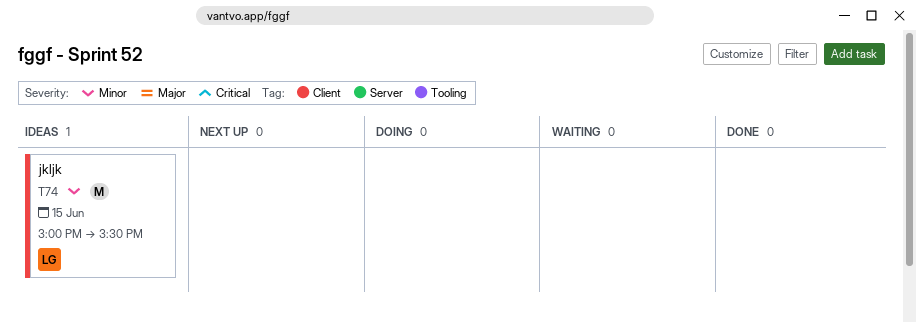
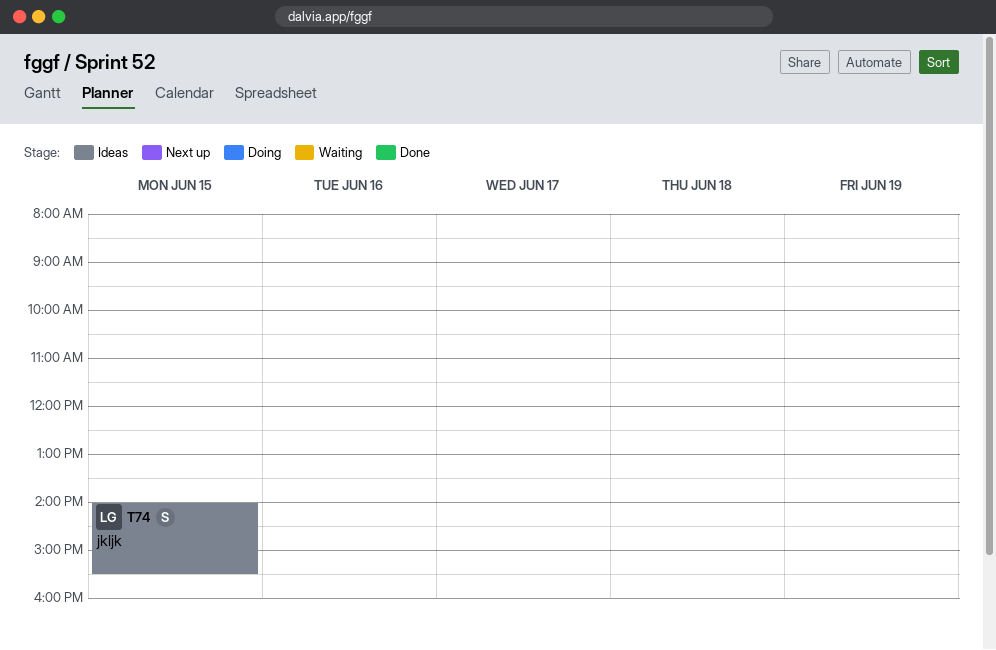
T74, estimate: M -> S
T74, begins: 15:00 -> 14:00

